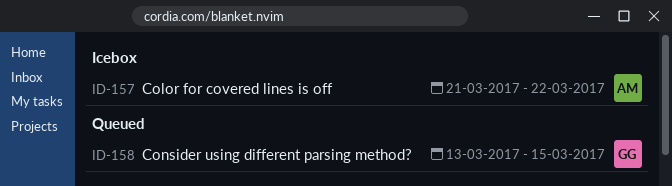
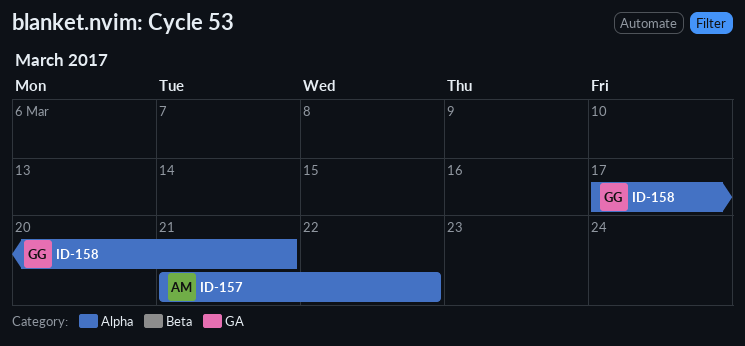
ID-158, start: Mar 13 -> Mar 17
ID-158, due: Mar 15 -> Mar 21

